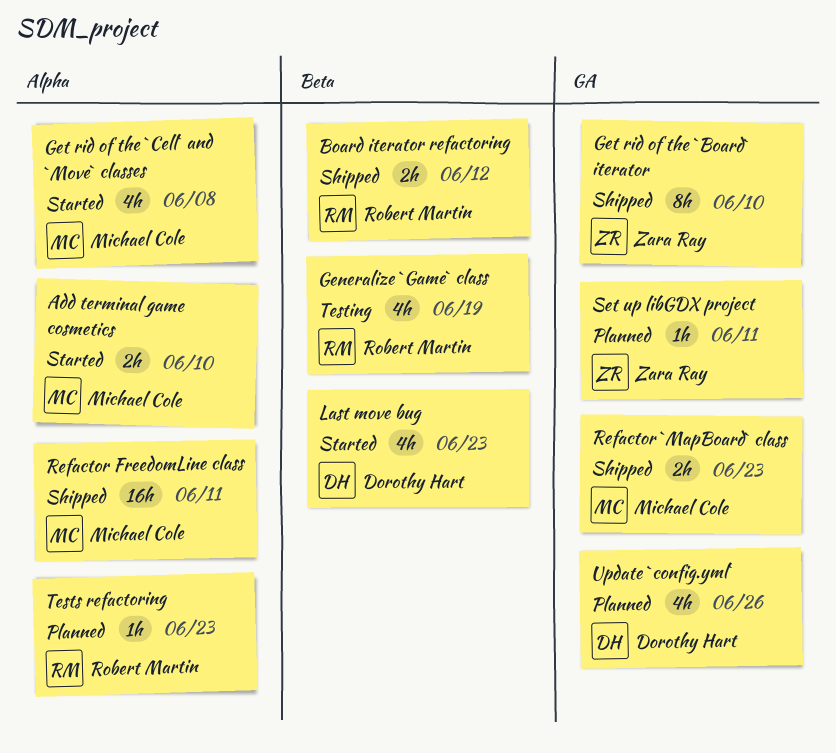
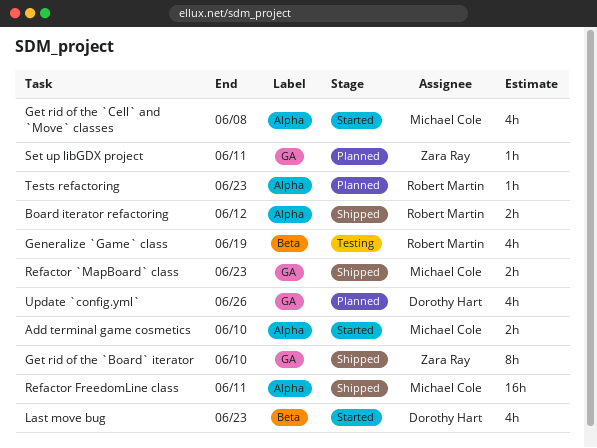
Board iterator refactoring, label: Beta -> Alpha

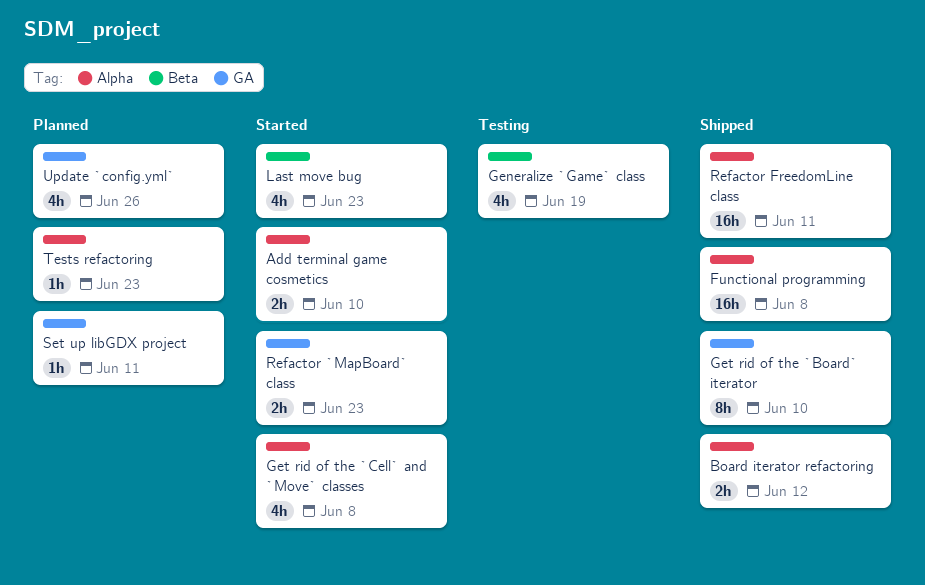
Functional programming: none -> present
Refactor `MapBoard` class, status: Shipped -> Started

